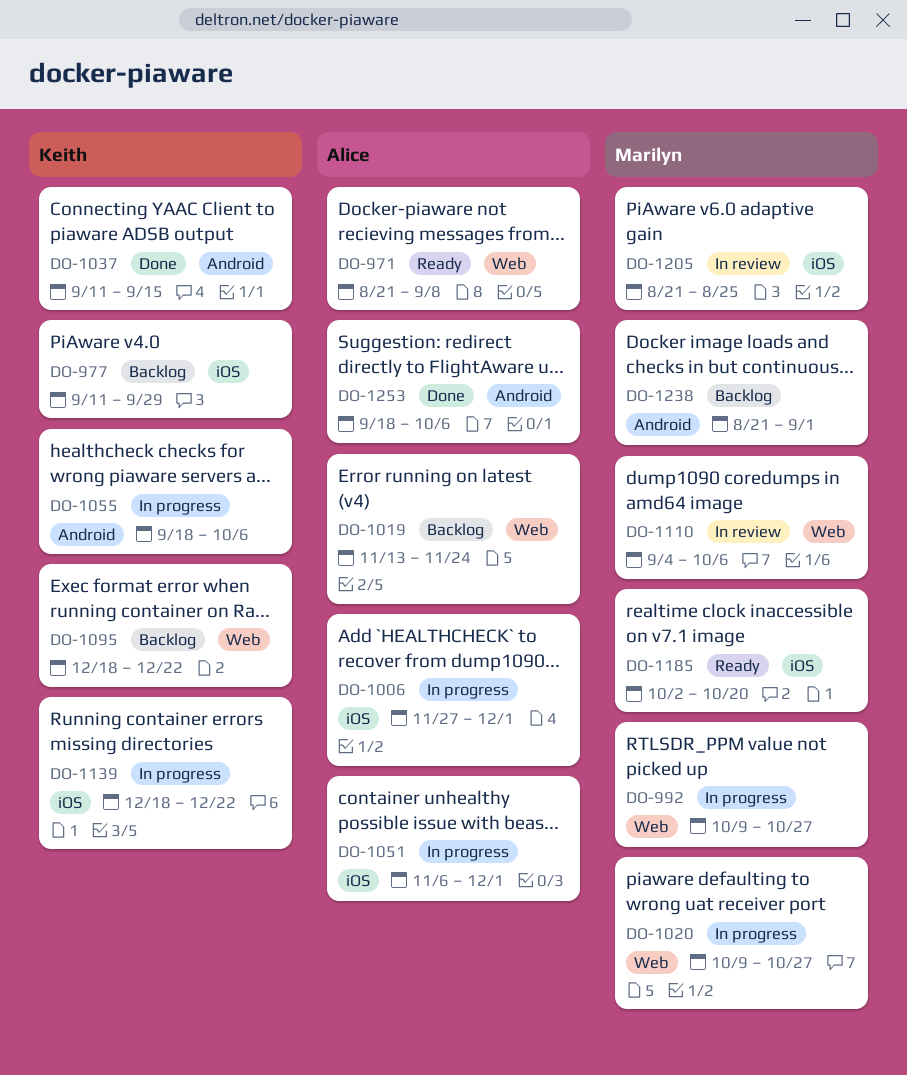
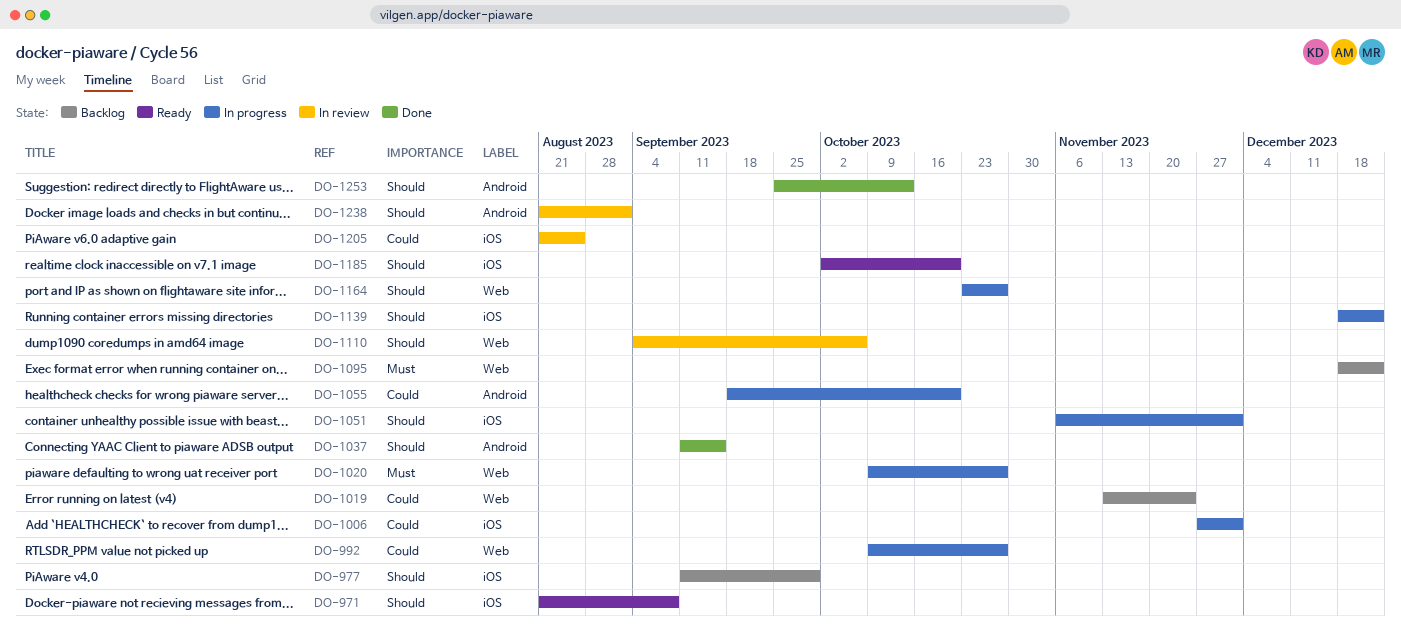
DO-971, label: Web -> iOS
DO-1055, due: Oct 6 -> Oct 20
DO-1164: none -> present
DO-1238, status: Backlog -> In review
DO-1253, start: Sep 18 -> Sep 25
DO-1253, due: Oct 6 -> Oct 13

